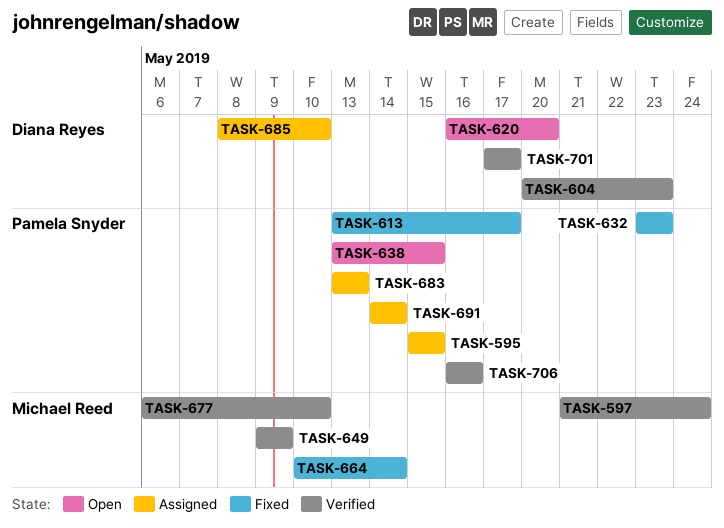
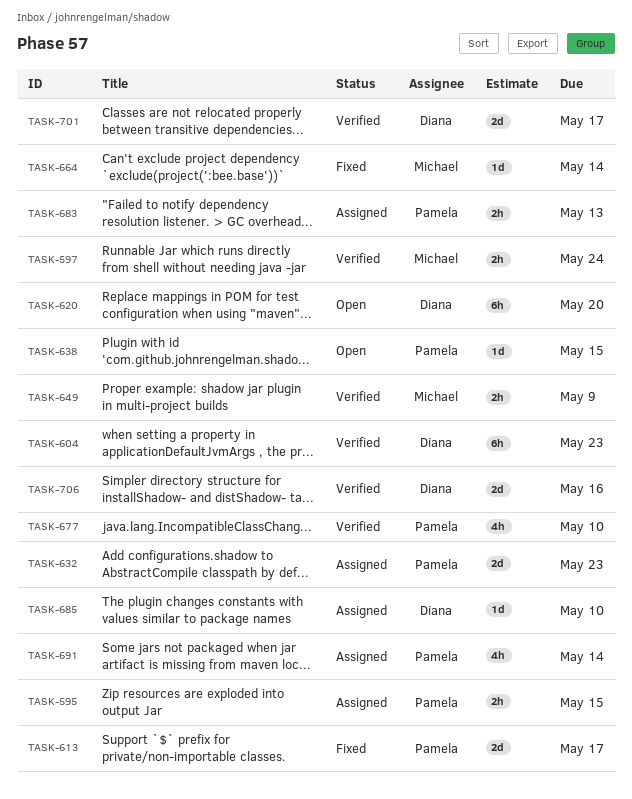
TASK-632, status: Fixed -> Assigned
TASK-677, owner: Michael Reed -> Pamela Snyder
TASK-706, owner: Pamela Snyder -> Diana Reyes

